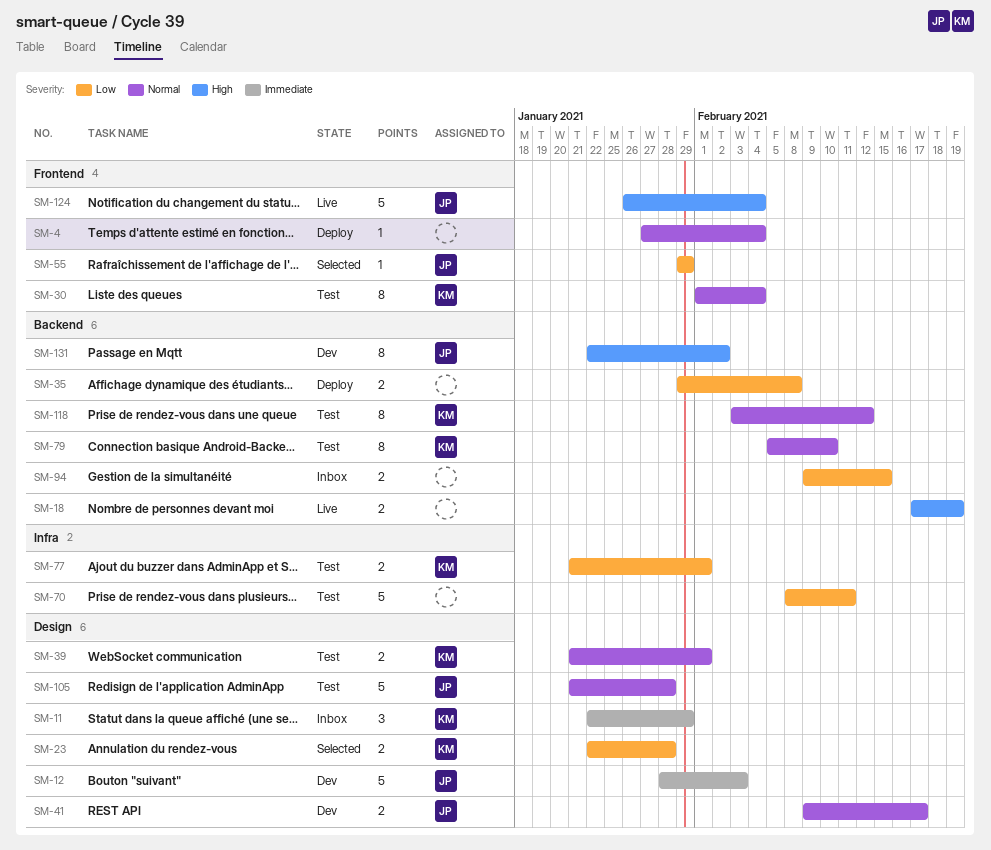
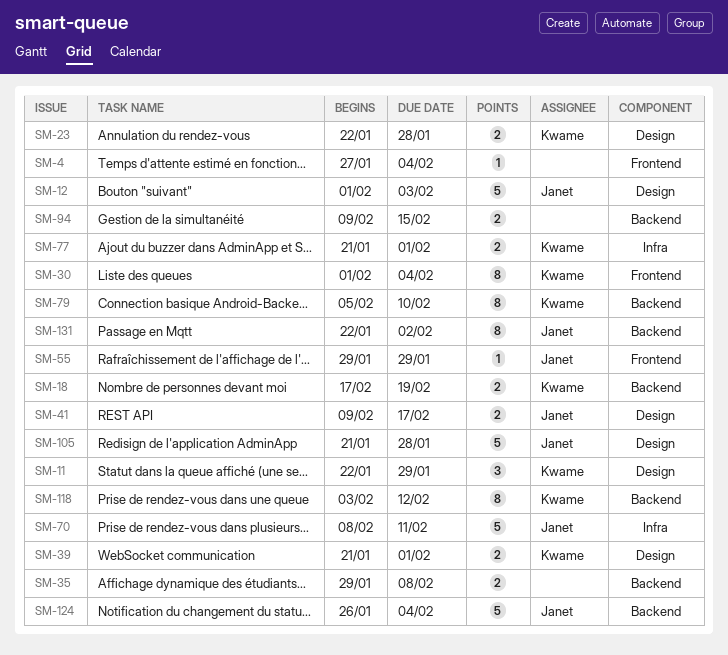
SM-12, start: Jan 28 -> Feb 1
SM-18, owner: none -> Kwame
SM-70, owner: none -> Janet
SM-124, label: Frontend -> Backend

